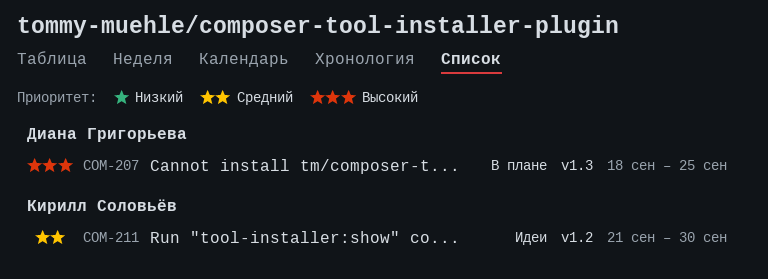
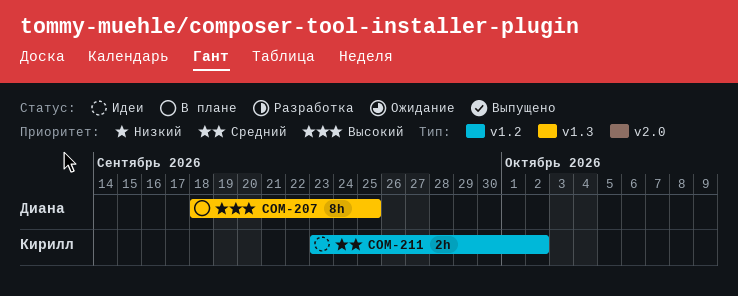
COM-211, start: Sep 21 -> Sep 23
COM-211, due: Sep 30 -> Oct 2

